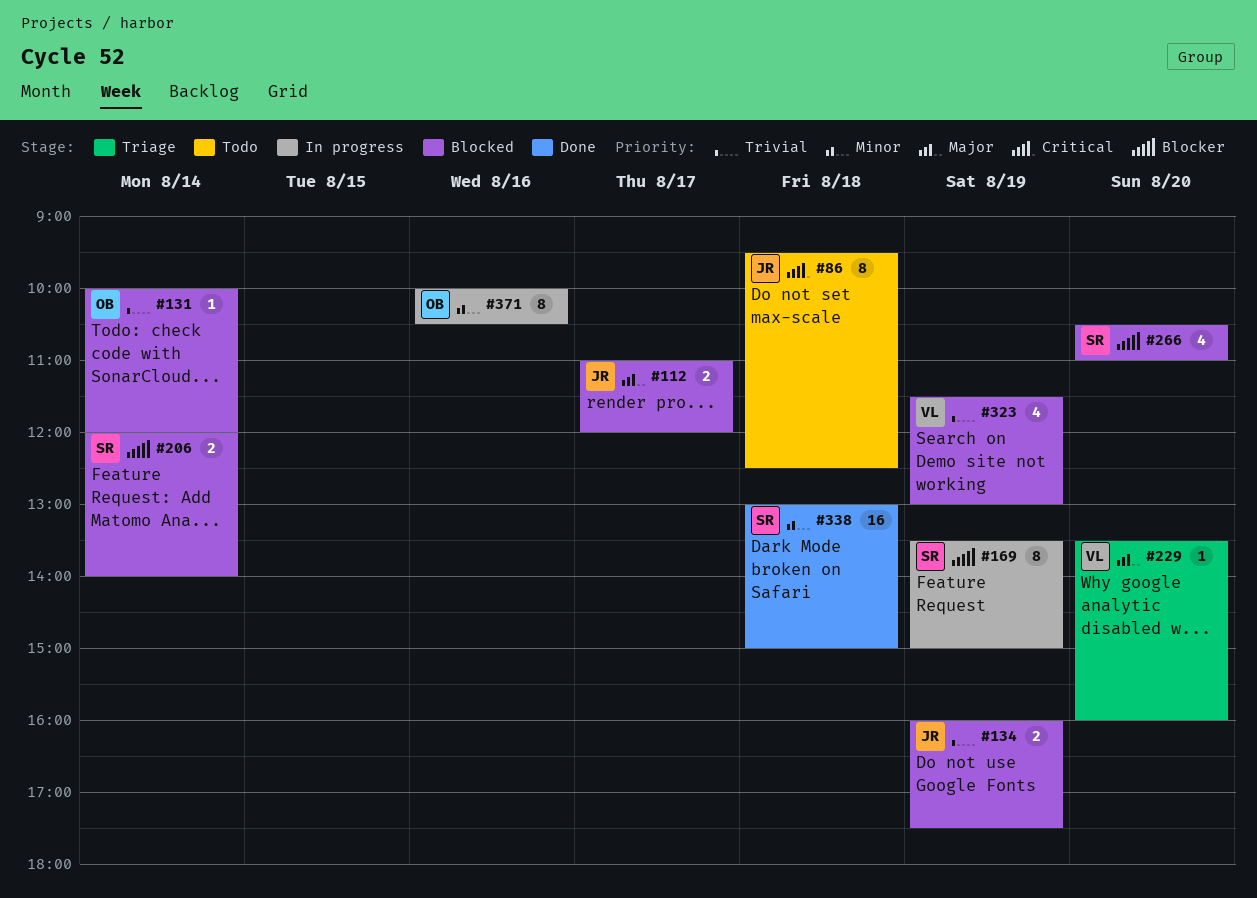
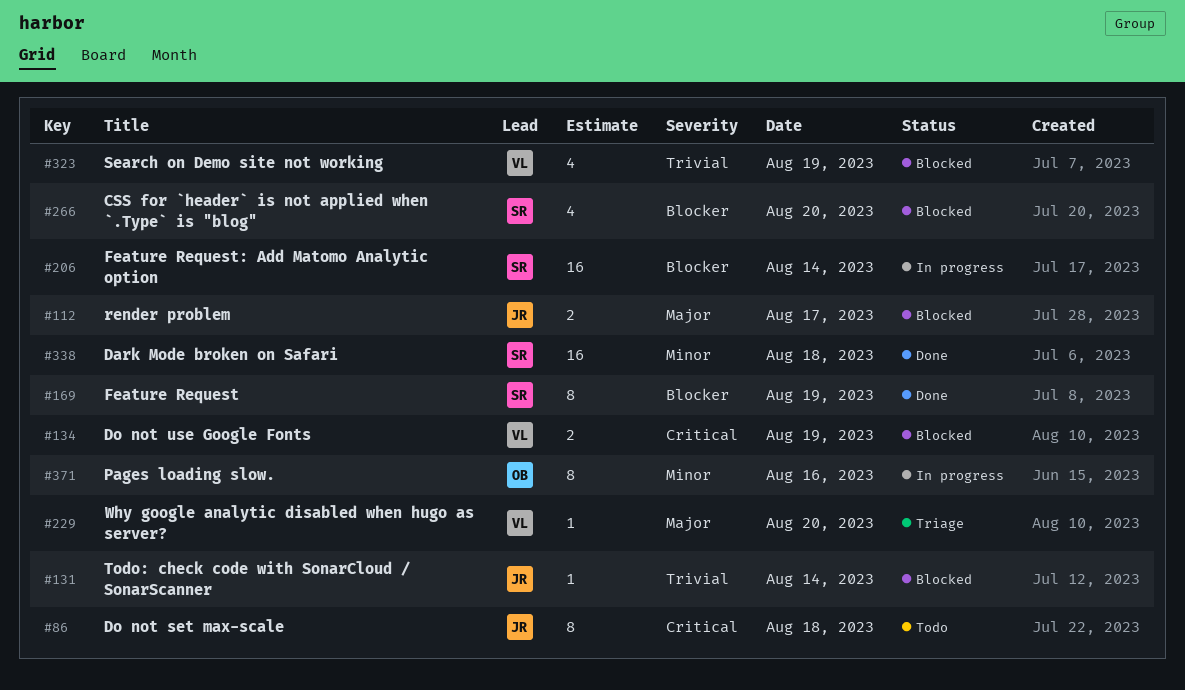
#131, owner: OB -> JR
#134, owner: JR -> VL
#134, priority: Trivial -> Critical
#169, status: In progress -> Done
#206, status: Blocked -> In progress
#206, estimate: 2 -> 16

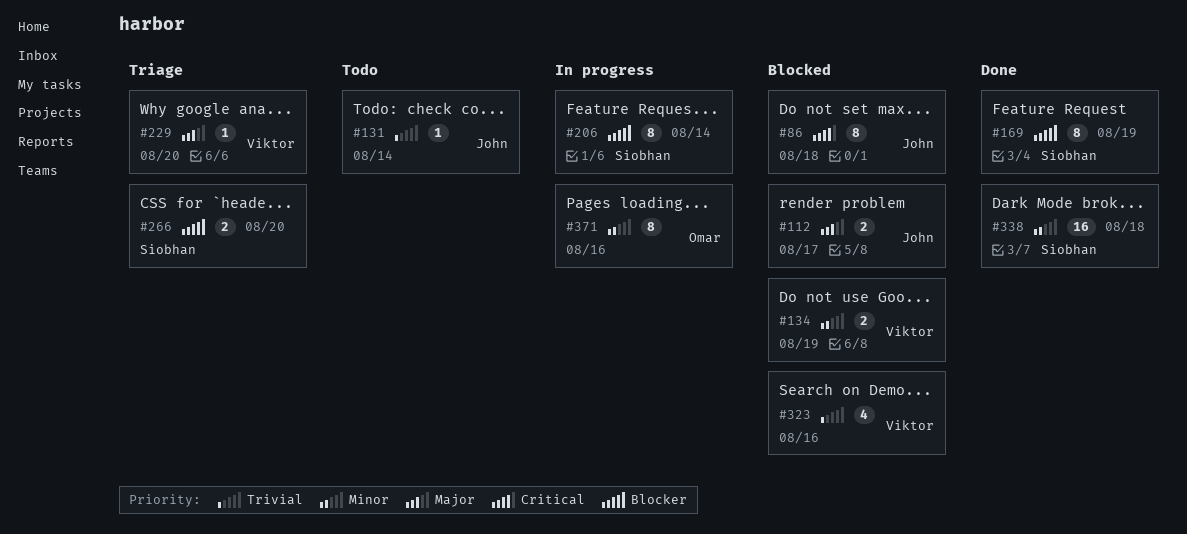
#86, status: Todo -> Blocked
#131, status: Blocked -> Todo
#134, priority: Critical -> Minor
#206, estimate: 16 -> 8
#266, status: Blocked -> Triage
#266, estimate: 4 -> 2
#323, day: Aug 19 -> Aug 16

